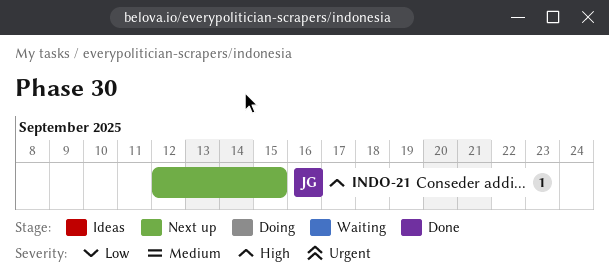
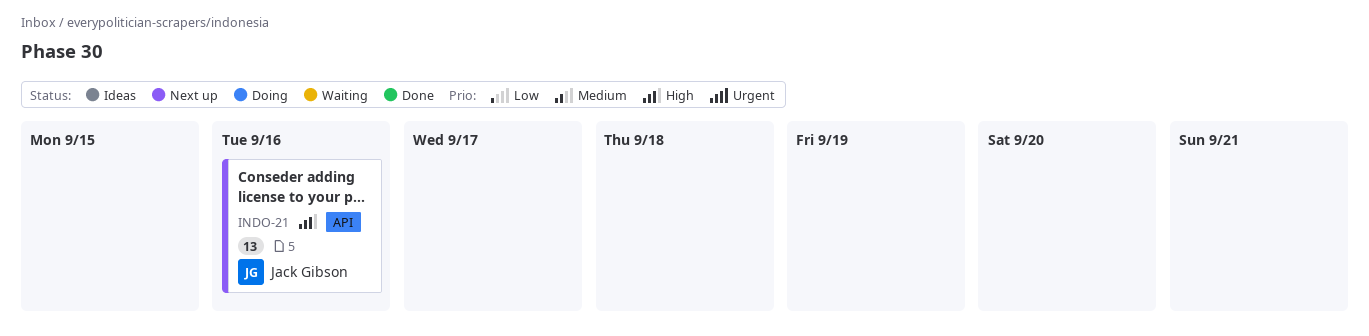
INDO-21, estimate: 1 -> 13
INDO-21, due: Sep 15 -> Sep 16

